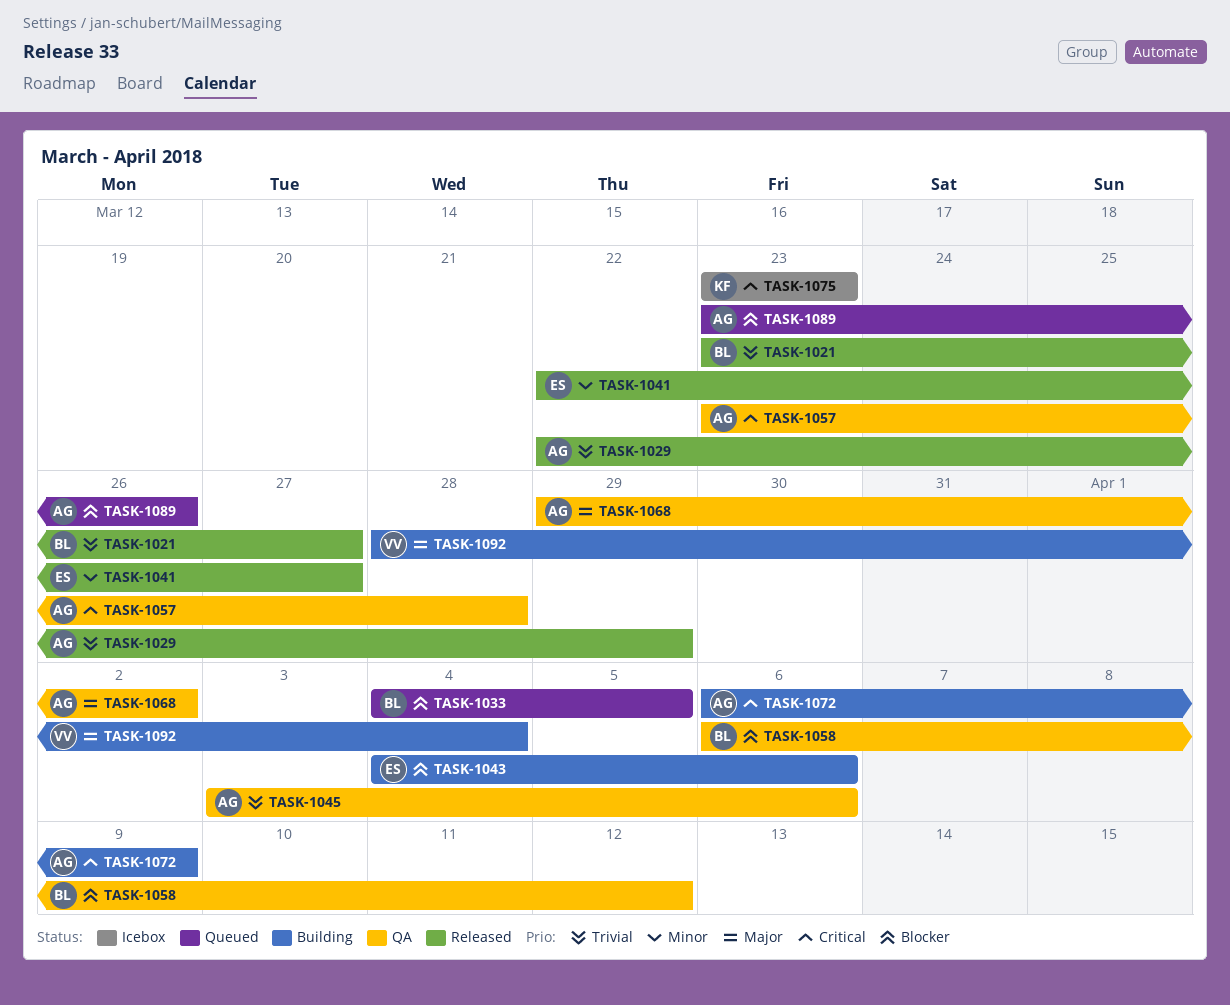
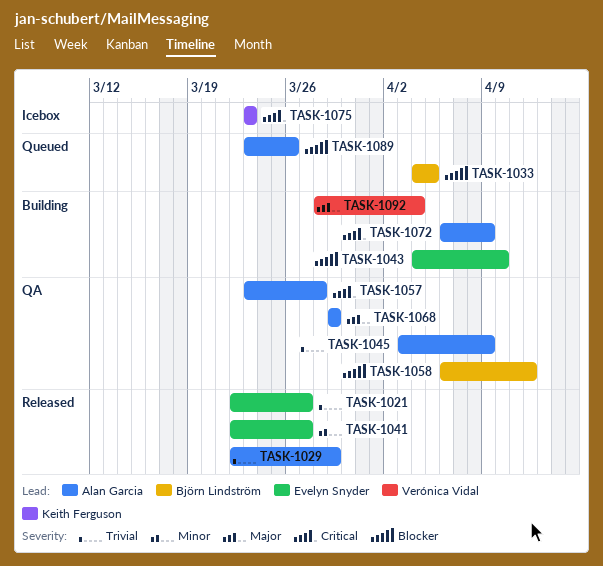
TASK-1021, owner: Björn Lindström -> Evelyn Snyder
TASK-1021, start: Mar 23 -> Mar 22
TASK-1043, due: Apr 6 -> Apr 10
TASK-1045, due: Apr 6 -> Apr 9
TASK-1068, due: Apr 2 -> Mar 29

